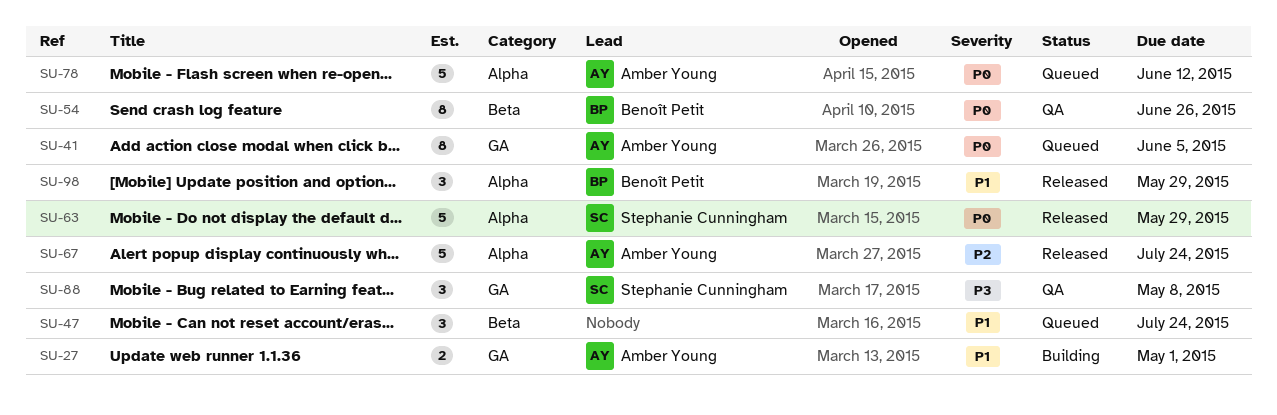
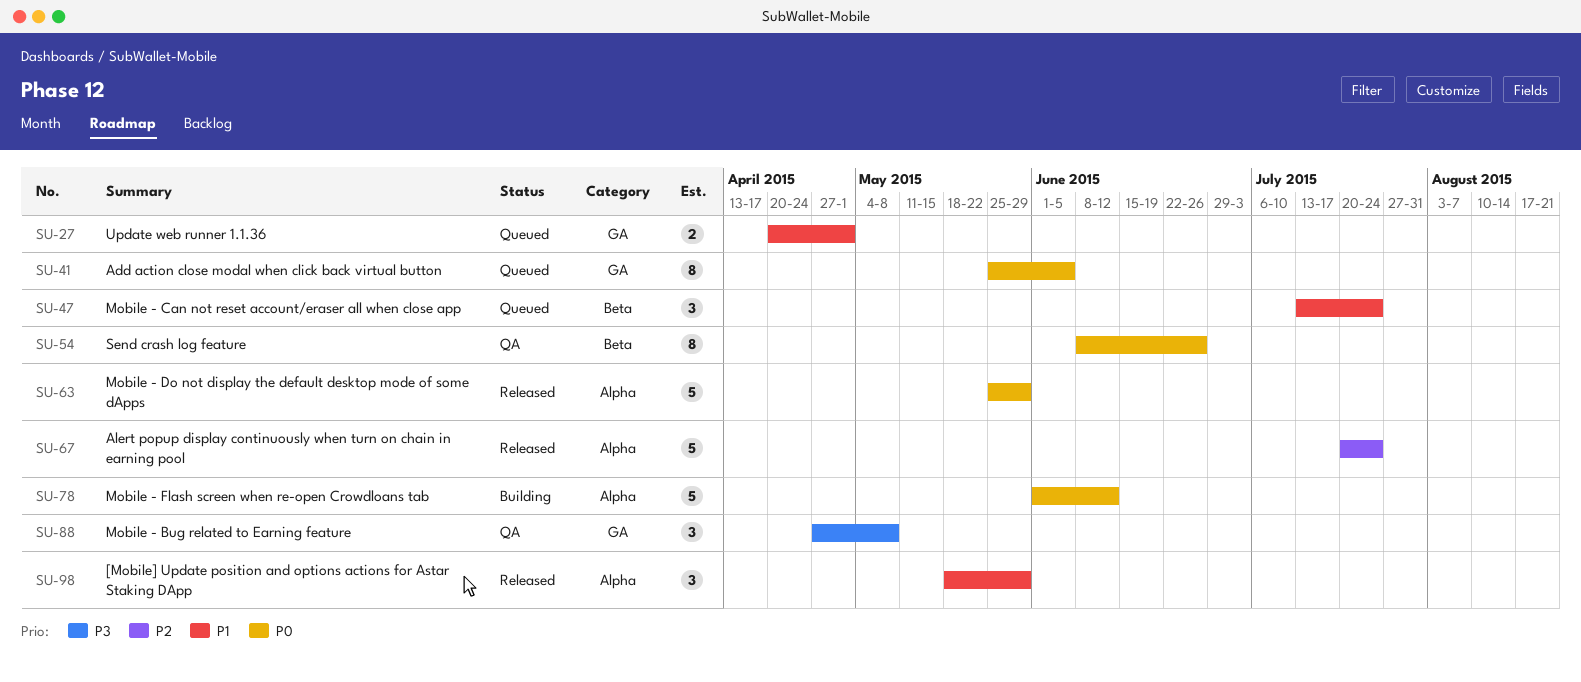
SU-27, status: Building -> Queued
SU-78, status: Queued -> Building

